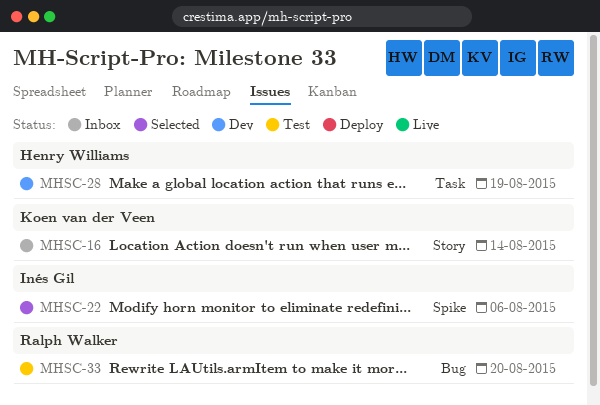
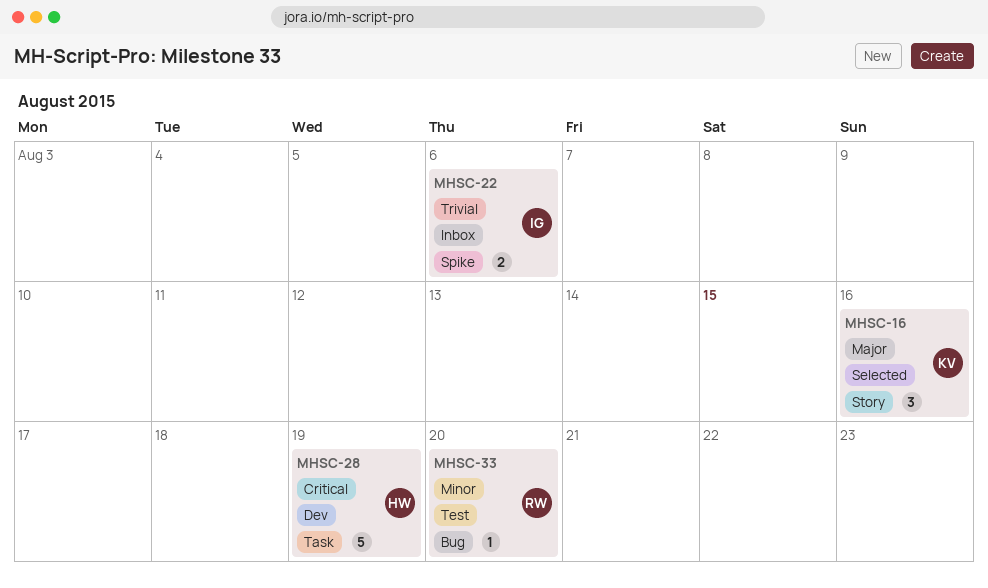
MHSC-16, status: Inbox -> Selected
MHSC-16, due: Aug 14 -> Aug 16
MHSC-22, status: Selected -> Inbox

